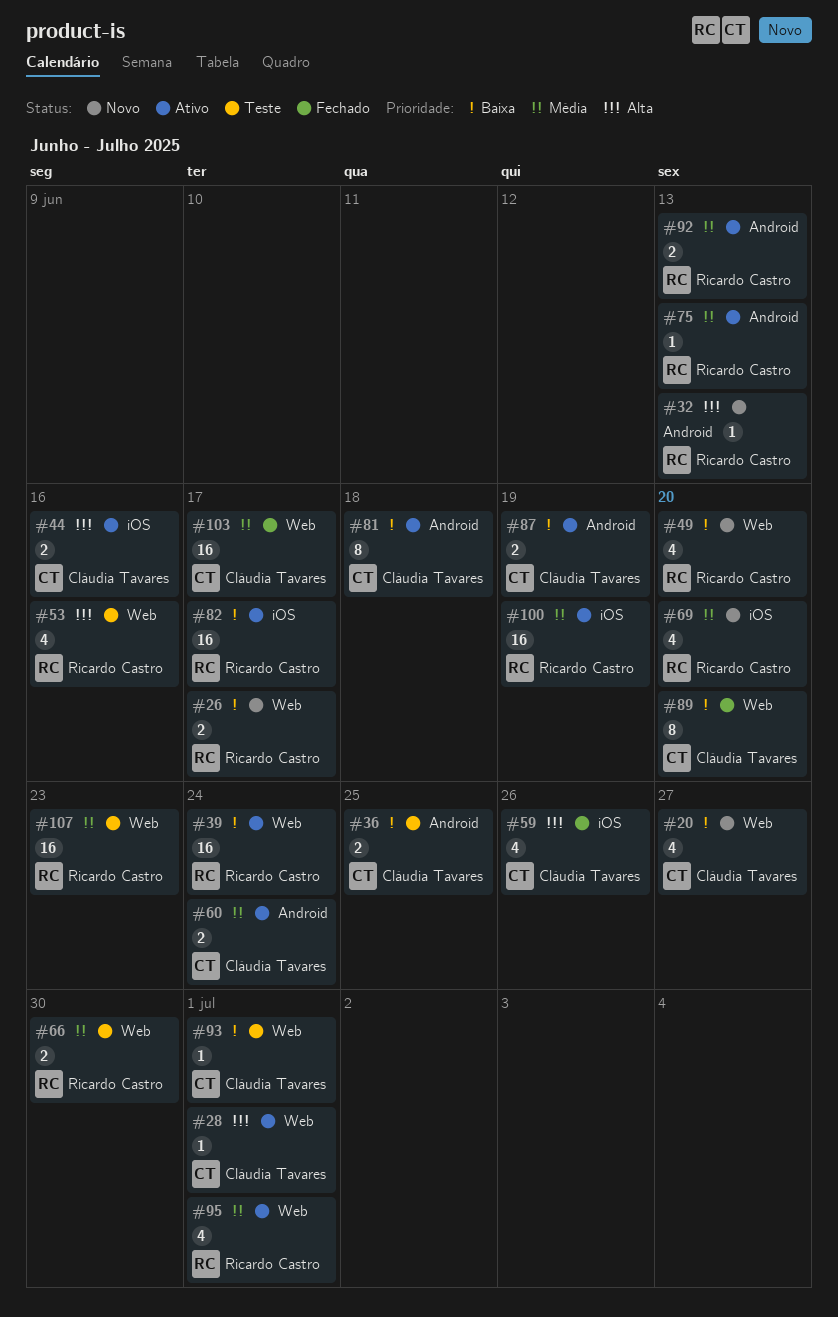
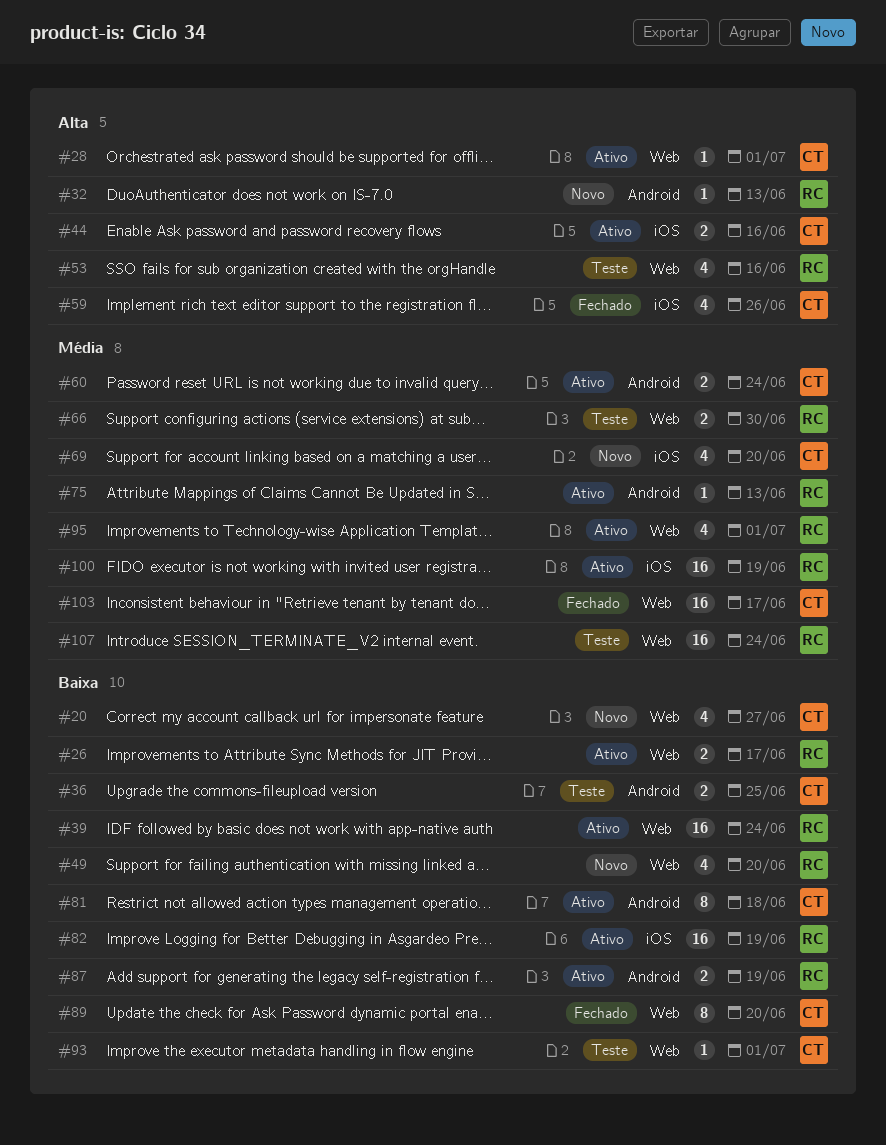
#26, status: Novo -> Ativo
#69, owner: Ricardo Castro -> Cláudia Tavares
#82, due: Jun 17 -> Jun 19
#87, owner: Cláudia Tavares -> Ricardo Castro
#92: present -> none
#107, due: Jun 23 -> Jun 24

